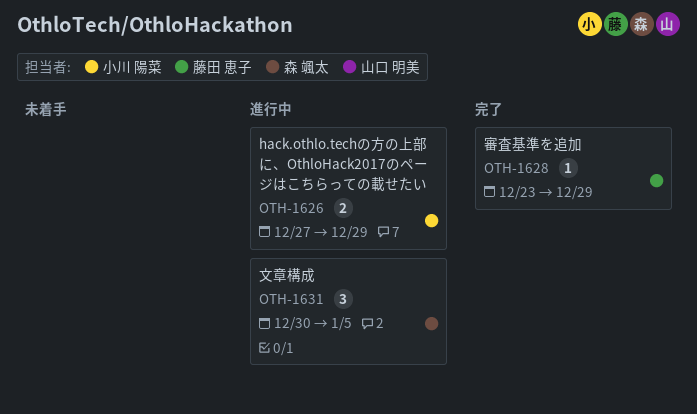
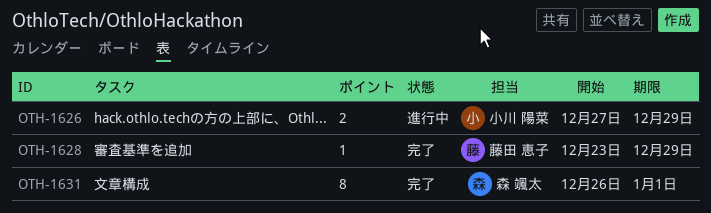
OTH-1631, status: 進行中 -> 完了
OTH-1631, estimate: 3 -> 8
OTH-1631, start: Dec 30 -> Dec 26
OTH-1631, due: Jan 5 -> Jan 1

